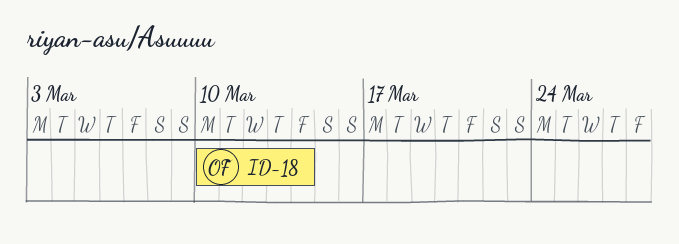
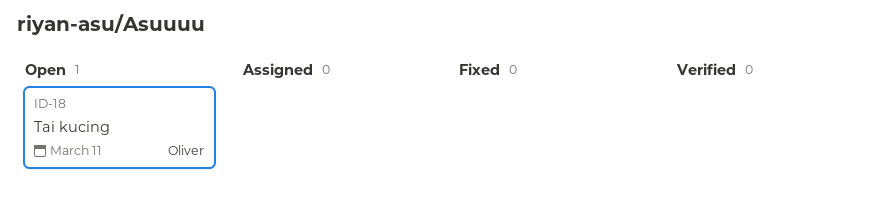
ID-18, due: Mar 14 -> Mar 11

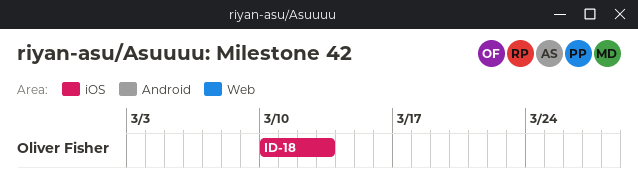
ID-18, due: Mar 11 -> Mar 13

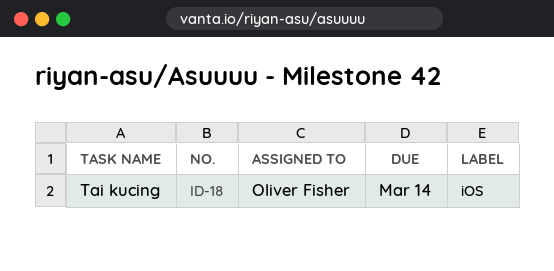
ID-18, due: Mar 13 -> Mar 14

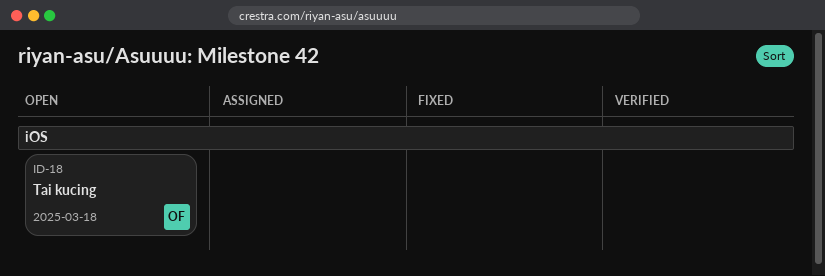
ID-18, due: Mar 14 -> Mar 18

